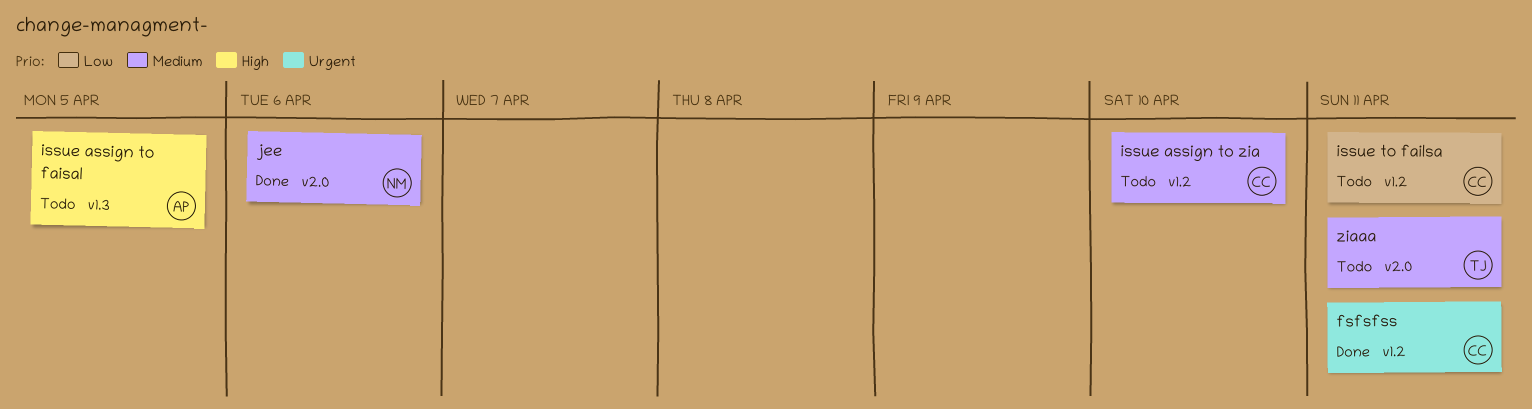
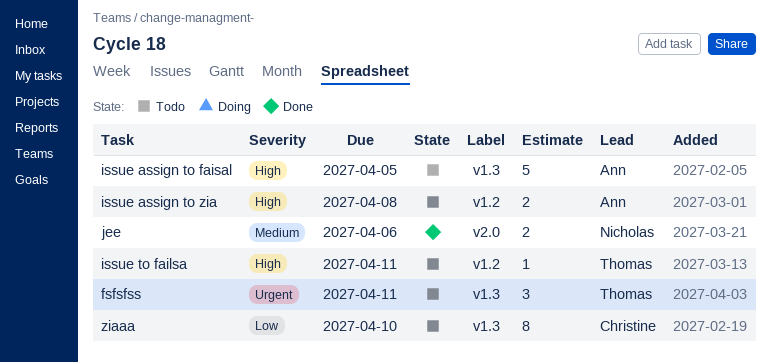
fsfsfss, status: Done -> Todo
fsfsfss, owner: Christine -> Thomas
fsfsfss, label: v1.2 -> v1.3
issue assign to zia, owner: Christine -> Ann
issue assign to zia, priority: Medium -> High
issue assign to zia, due: Apr 10 -> Apr 8
issue to failsa, owner: Christine -> Thomas
issue to failsa, priority: Low -> High
ziaaa, owner: Thomas -> Christine
ziaaa, priority: Medium -> Low
ziaaa, label: v2.0 -> v1.3
ziaaa, due: Apr 11 -> Apr 10

